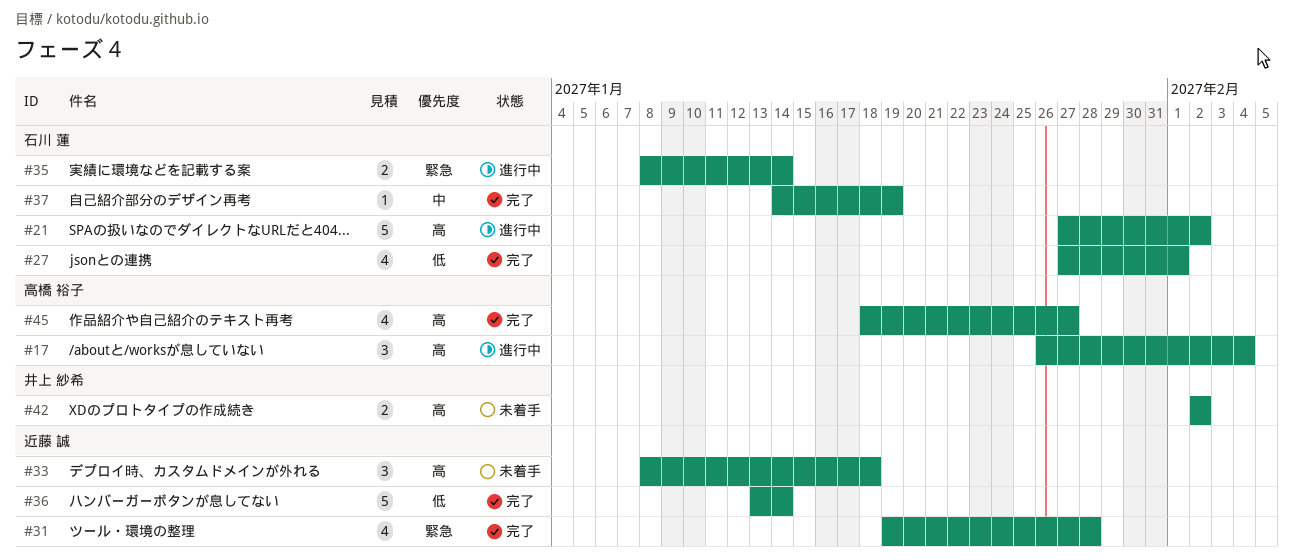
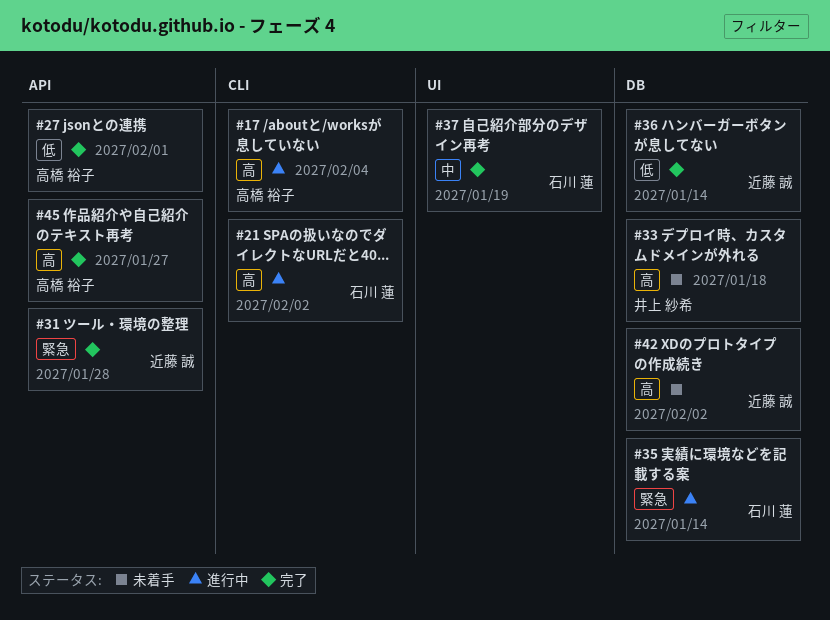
#27, owner: 石川 蓮 -> 高橋 裕子
#33, owner: 近藤 誠 -> 井上 紗希
#42, owner: 井上 紗希 -> 近藤 誠

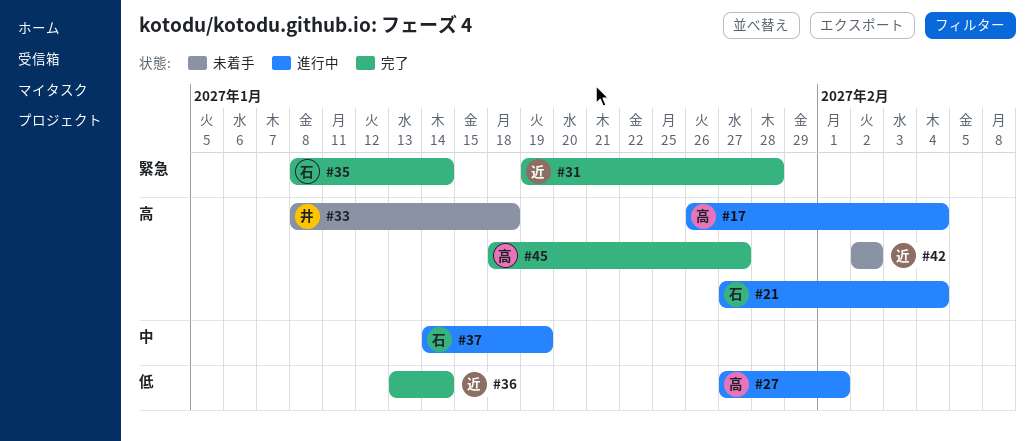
#21, due: Feb 2 -> Feb 4
#27, status: 完了 -> 進行中
#35, status: 進行中 -> 完了
#37, status: 完了 -> 進行中

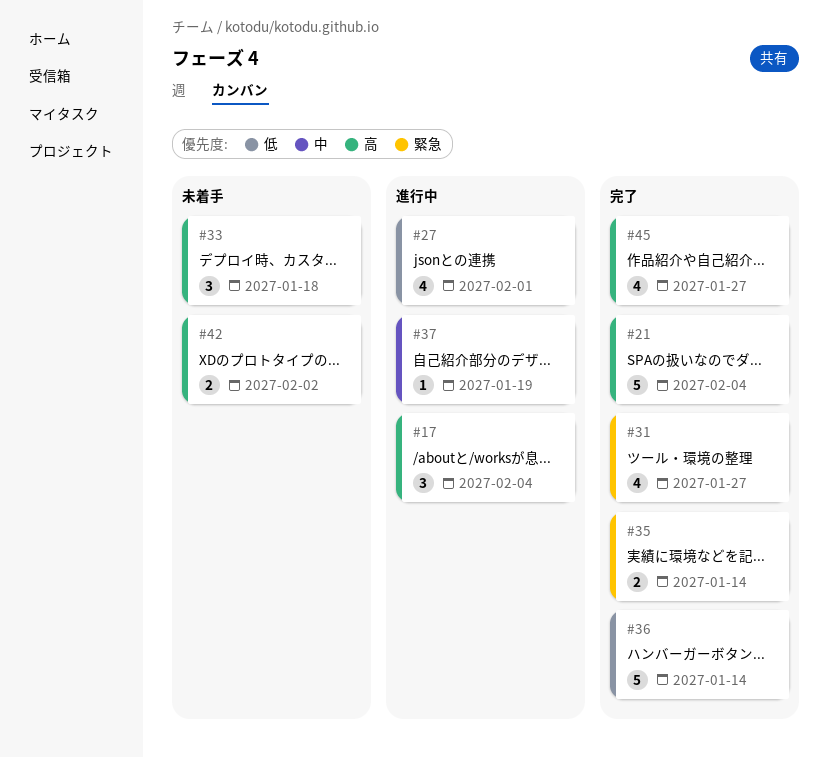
#21, status: 進行中 -> 完了
#31, due: Jan 28 -> Jan 27

